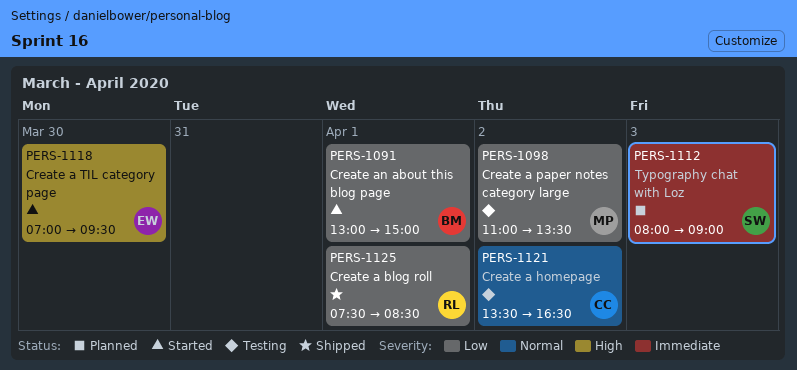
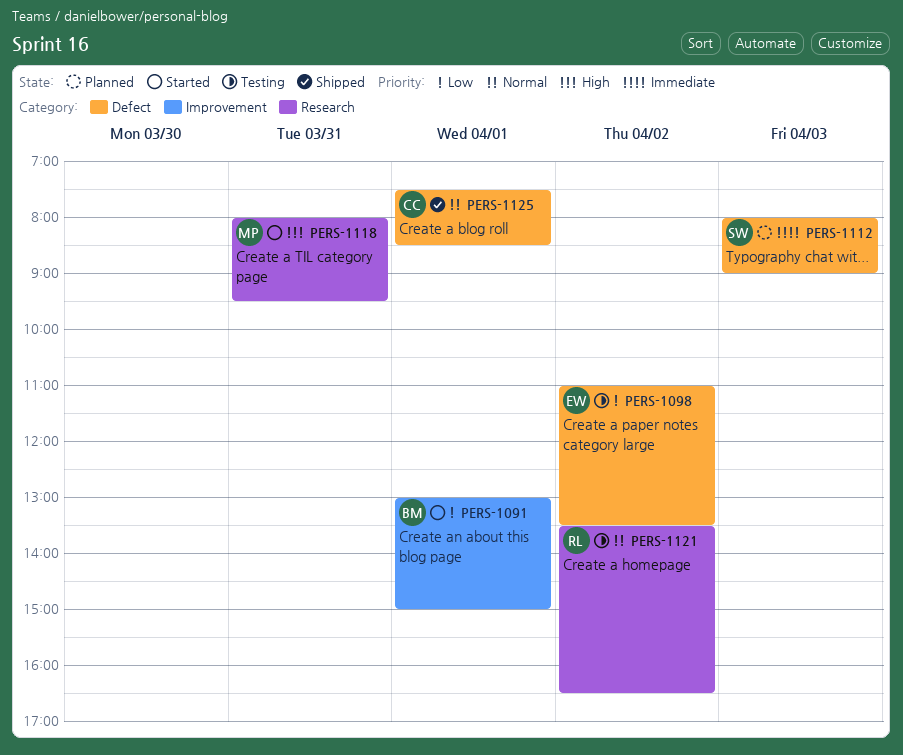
PERS-1098, owner: MP -> EW
PERS-1118, owner: EW -> MP
PERS-1118, day: Mar 30 -> Mar 31
PERS-1118, begins: 07:00 -> 08:00
PERS-1121, owner: CC -> RL
PERS-1125, owner: RL -> CC
PERS-1125, priority: Low -> Normal

